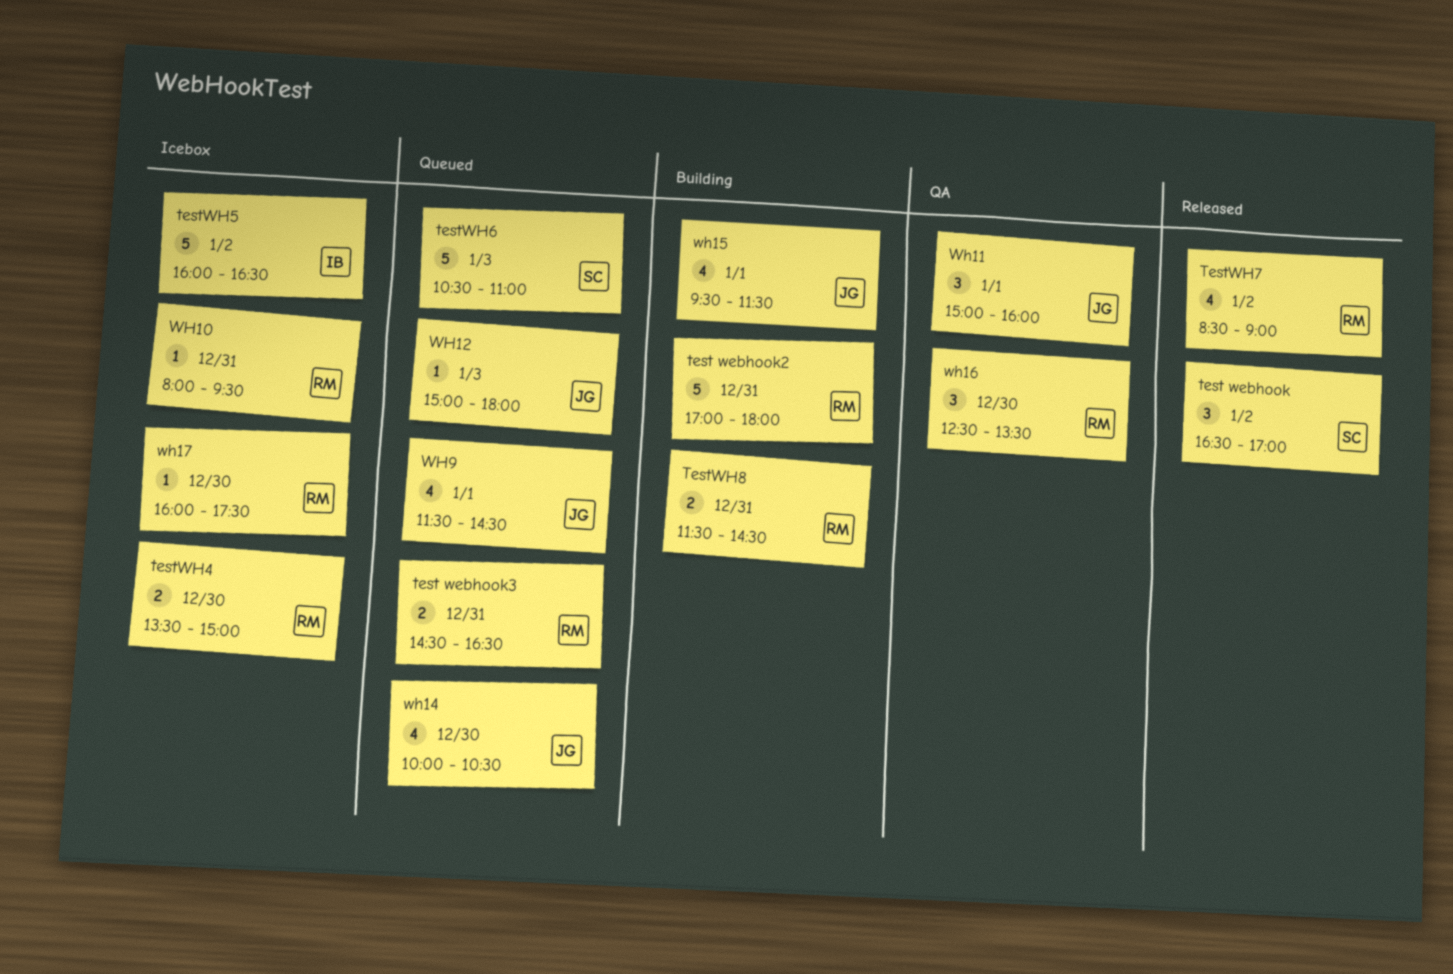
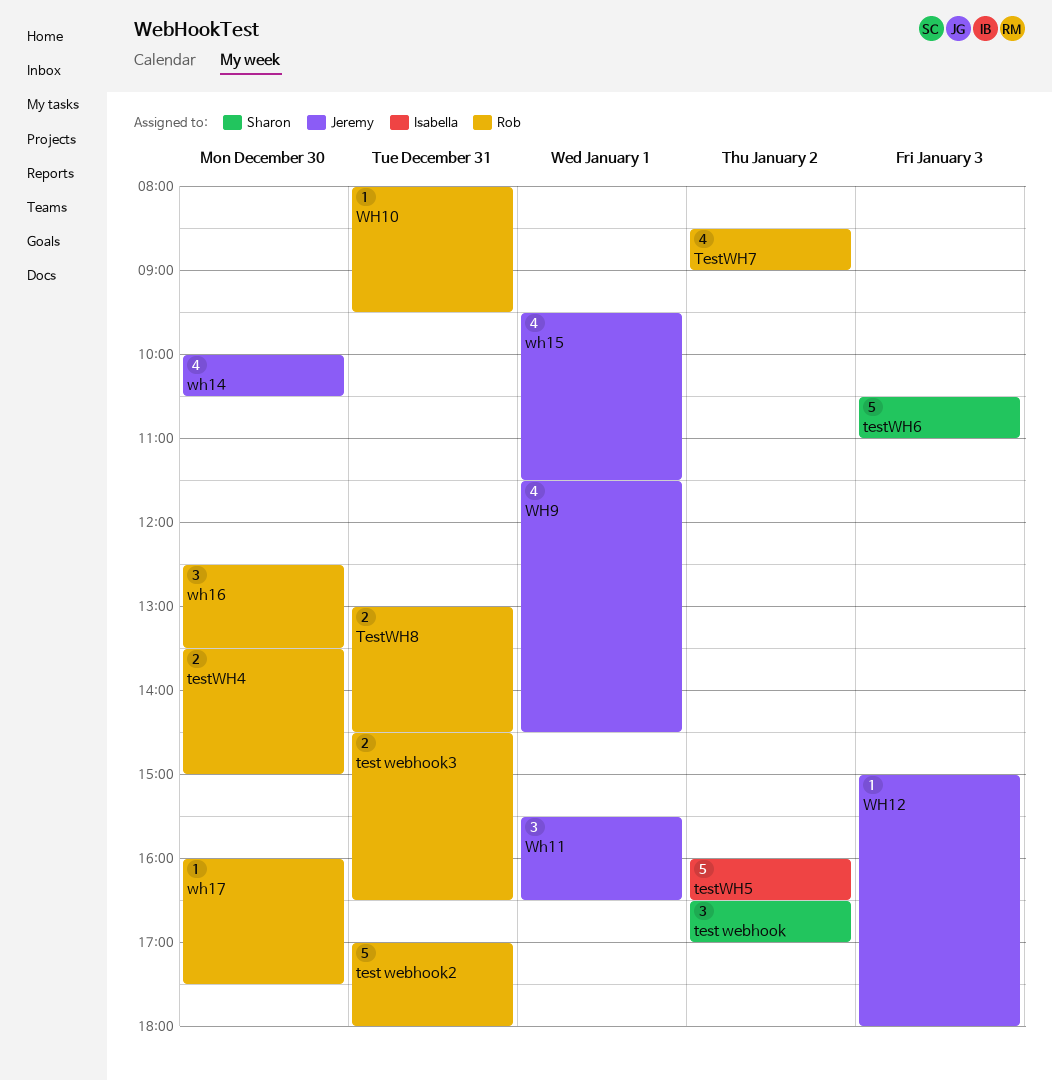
TestWH8, begins: 11:30 -> 13:00
Wh11, begins: 15:00 -> 15:30
Wh11, ends: 16:00 -> 16:30

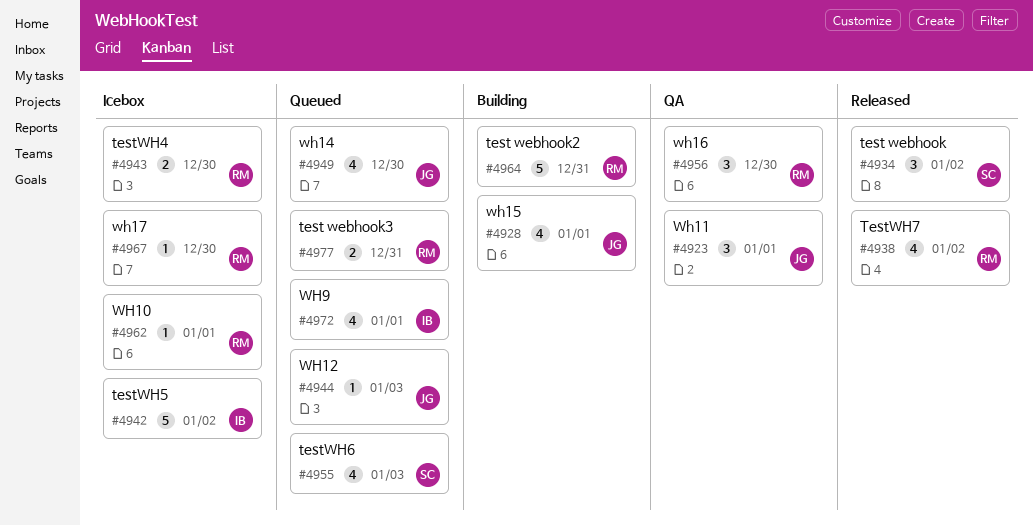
testWH6, estimate: 5 -> 4
TestWH8: present -> none
WH10, day: Dec 31 -> Jan 1
WH9, owner: Jeremy -> Isabella

